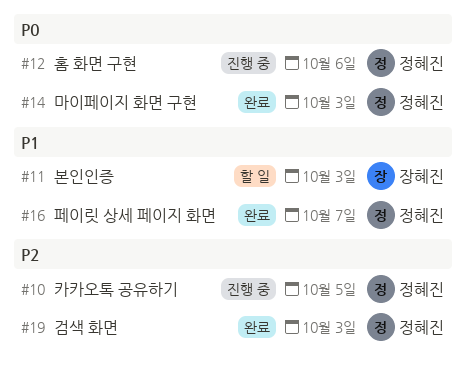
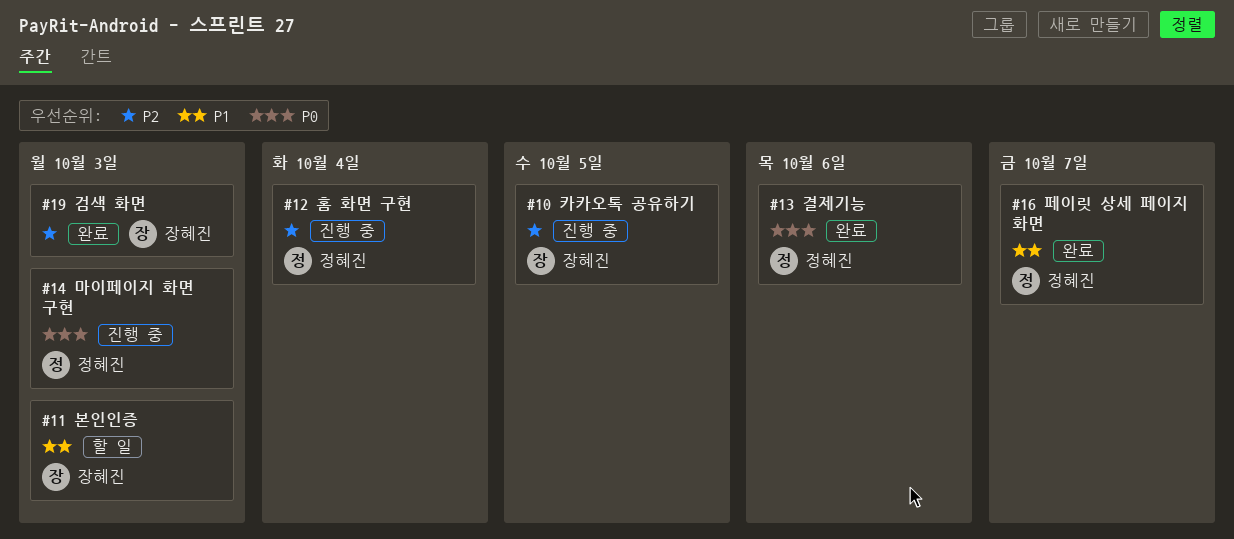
#10, owner: 정혜진 -> 장혜진
#12, priority: P0 -> P2
#12, due: Oct 6 -> Oct 4
#13: none -> present
#14, status: 완료 -> 진행 중
#19, owner: 정혜진 -> 장혜진

